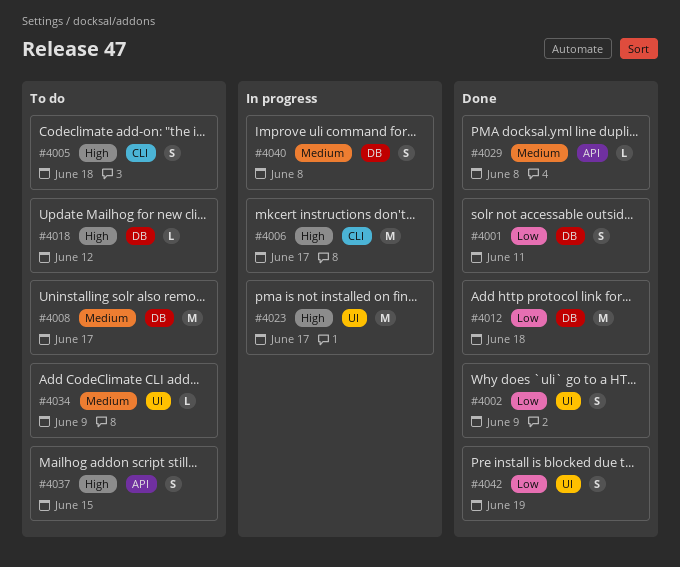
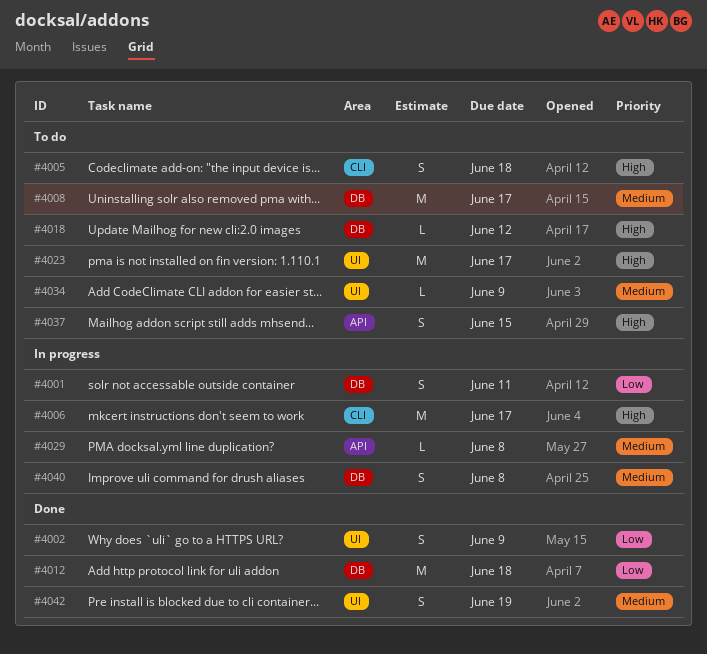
#4001, status: Done -> In progress
#4023, status: In progress -> To do
#4029, status: Done -> In progress
#4042, priority: Low -> Medium

